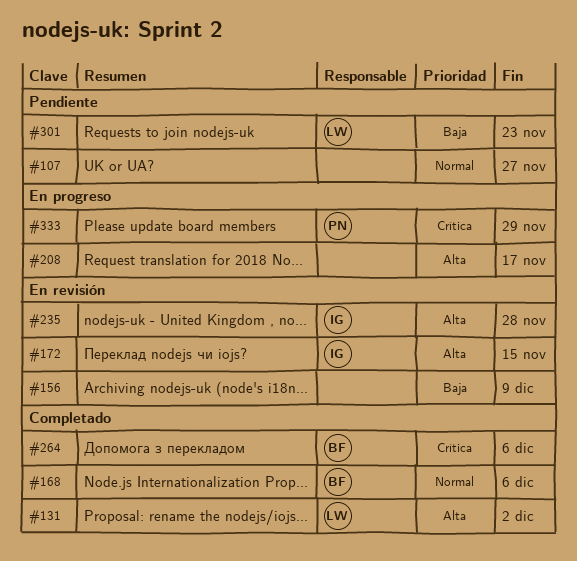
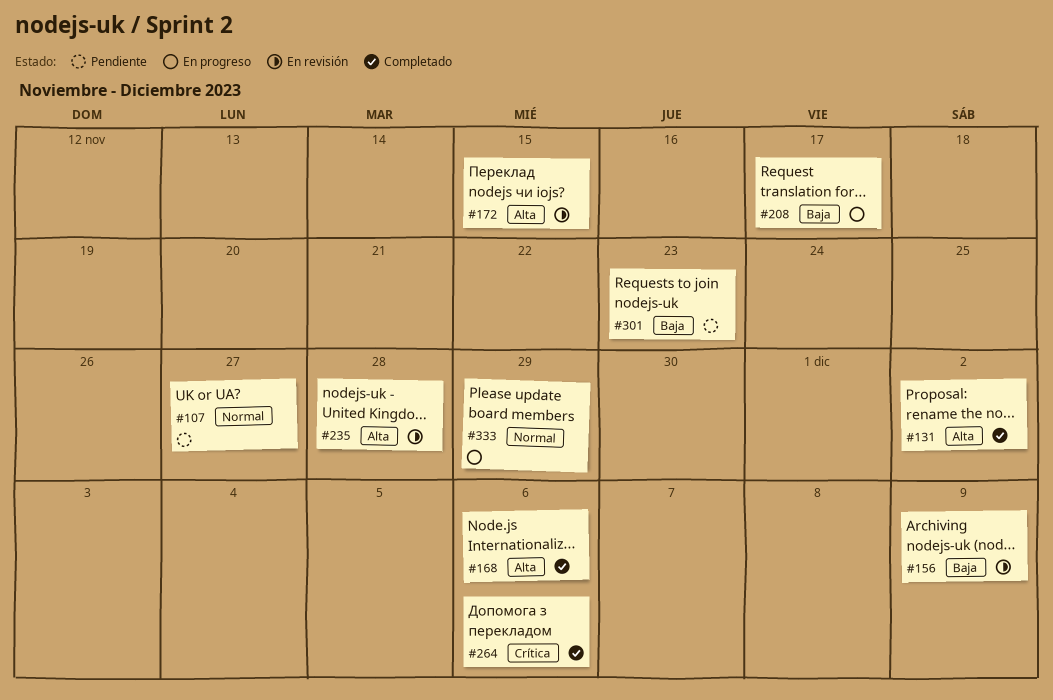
#168, priority: Normal -> Alta
#208, priority: Alta -> Baja
#333, priority: Crítica -> Normal

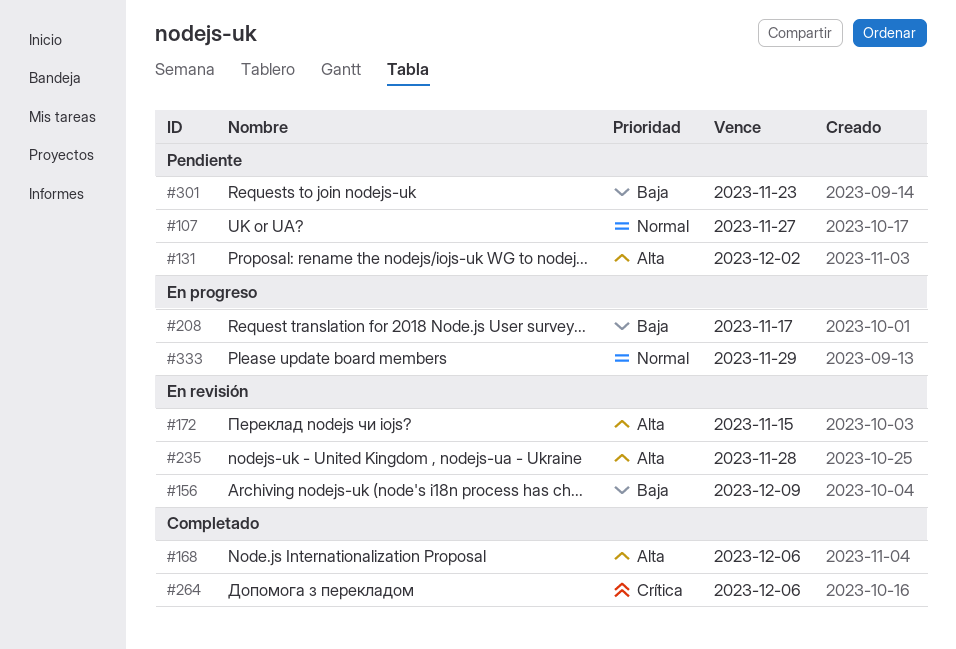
#131, status: Completado -> Pendiente

